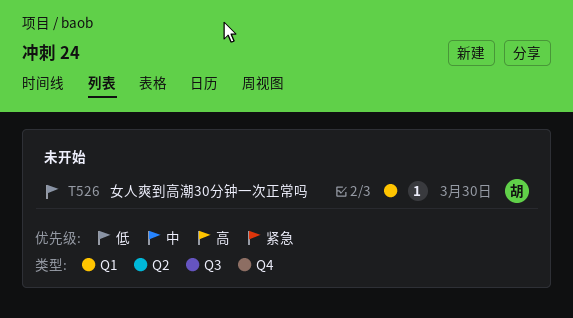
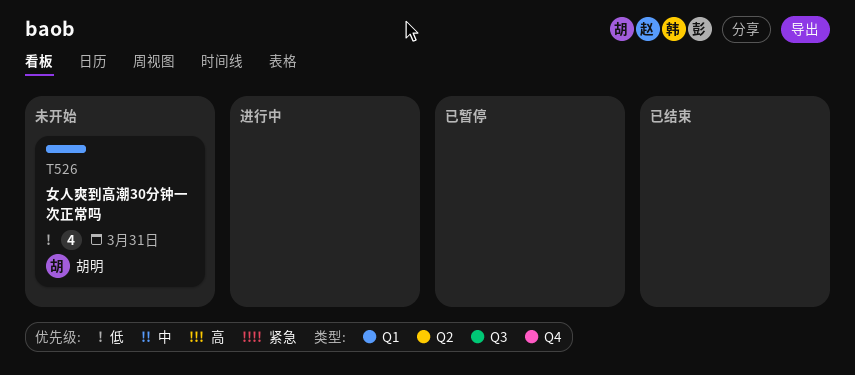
T526, estimate: 1 -> 4
T526, due: Mar 30 -> Mar 31

